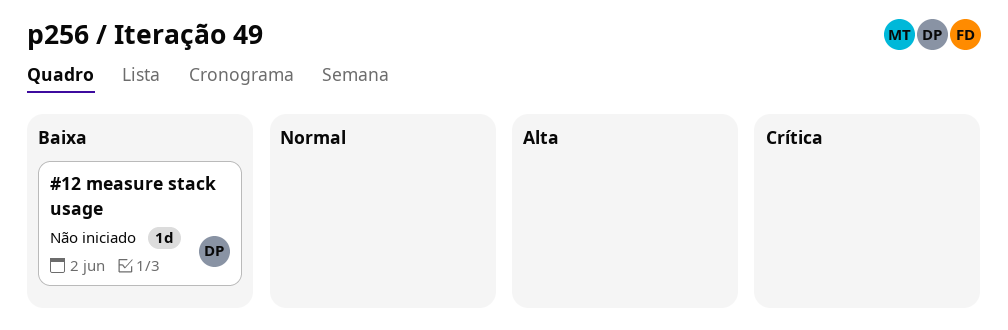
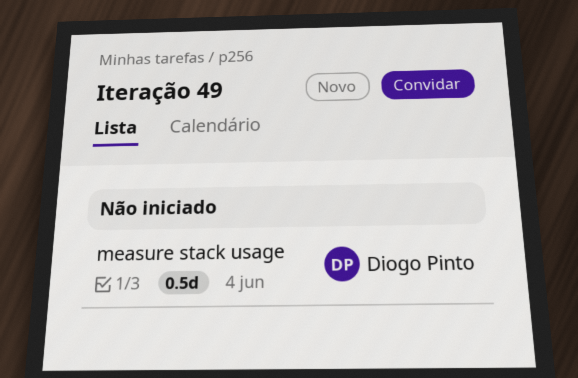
measure stack usage, estimate: 1d -> 0.5d
measure stack usage, due: Jun 2 -> Jun 4

